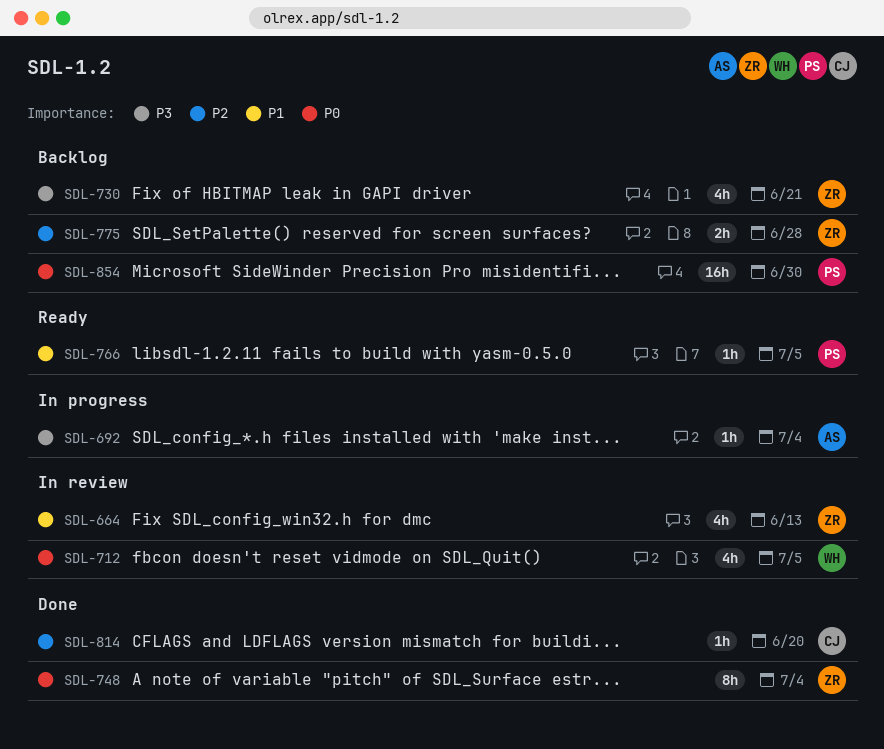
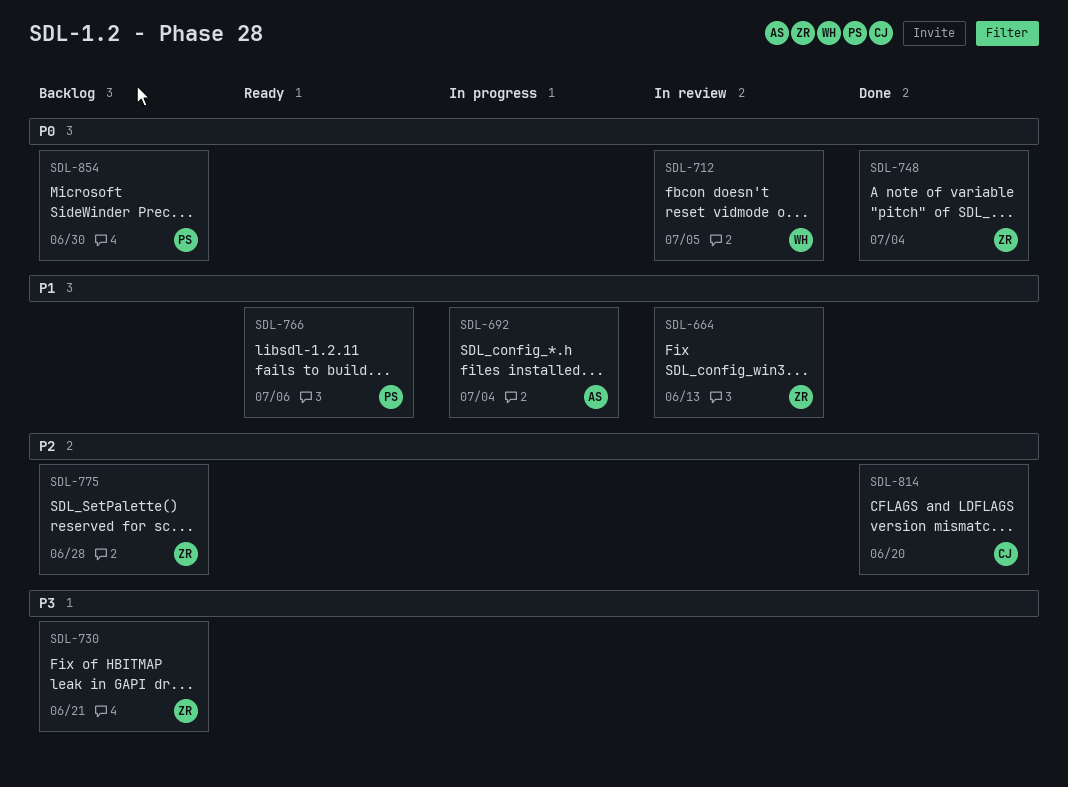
SDL-692, priority: P3 -> P1
SDL-766, due: Jul 5 -> Jul 6

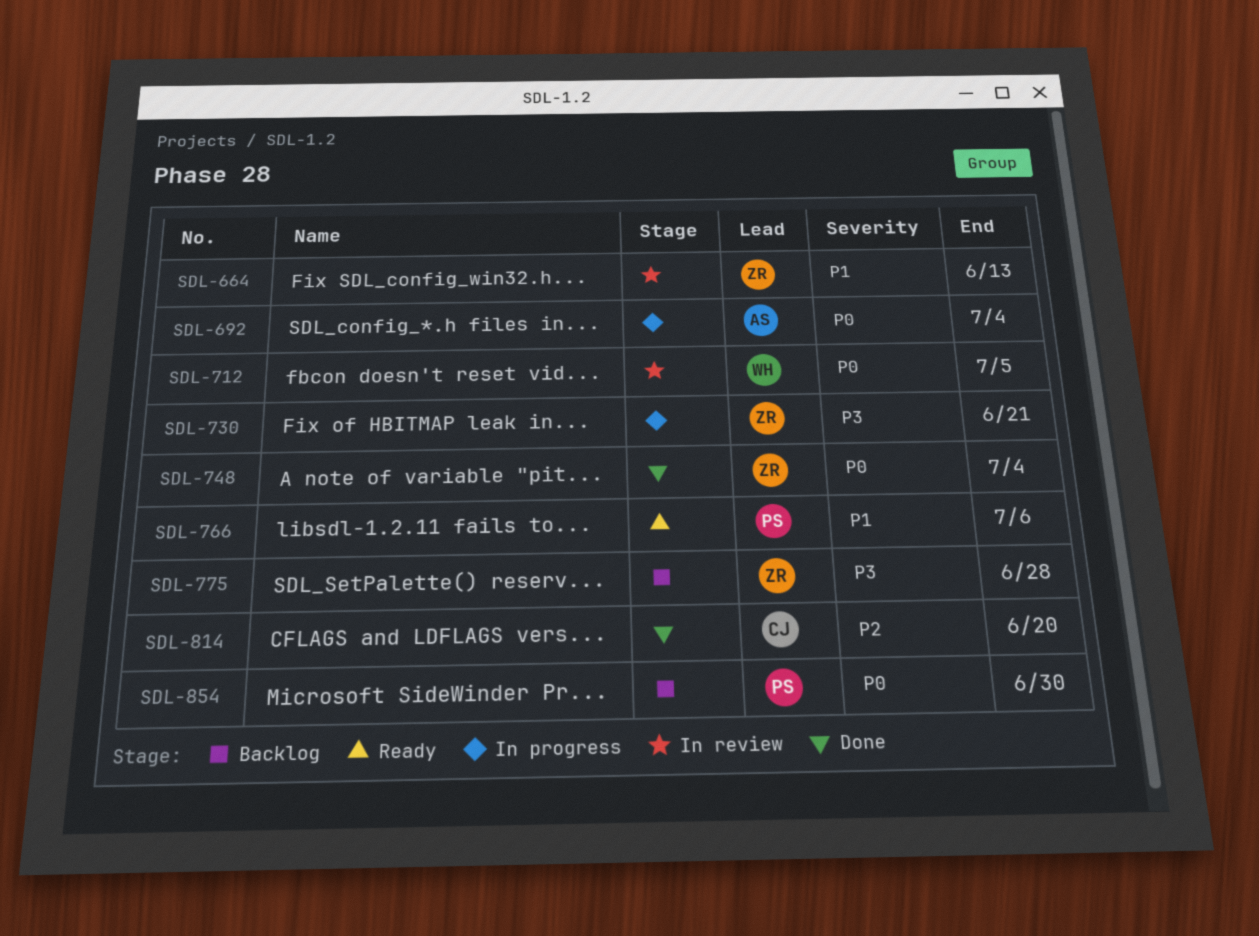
SDL-692, priority: P1 -> P0
SDL-730, status: Backlog -> In progress
SDL-775, priority: P2 -> P3

